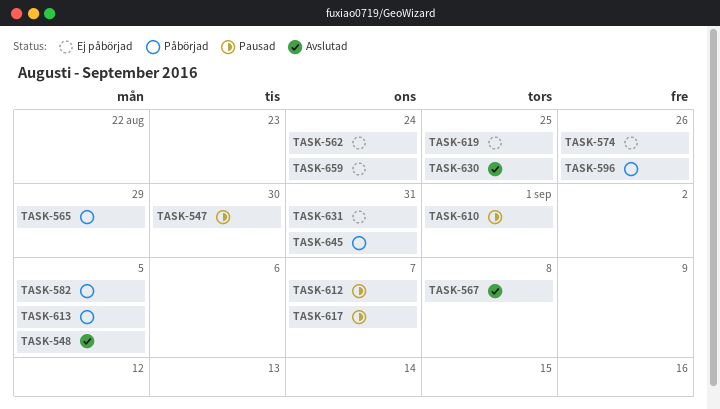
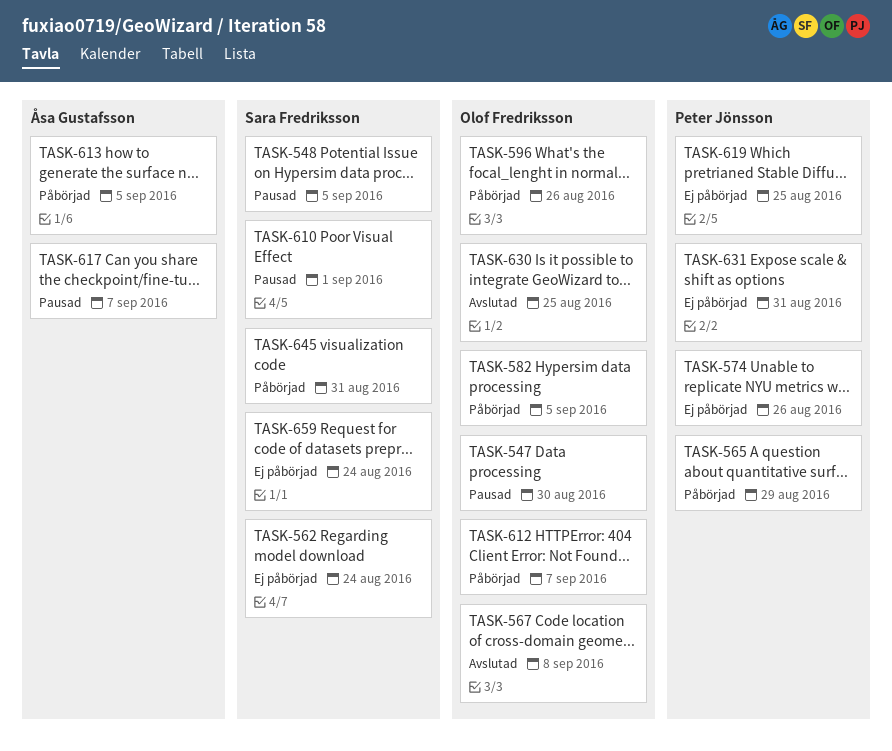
TASK-548, status: Avslutad -> Pausad
TASK-612, status: Pausad -> Påbörjad

